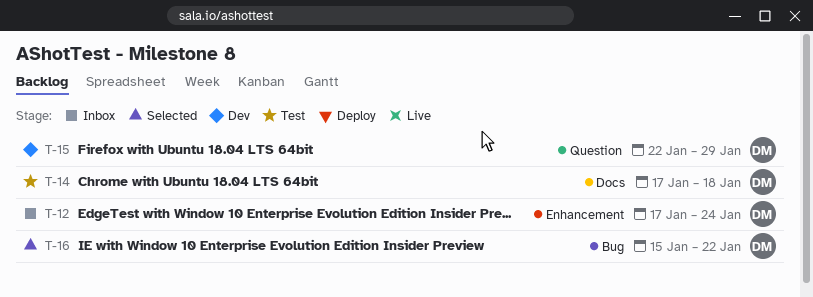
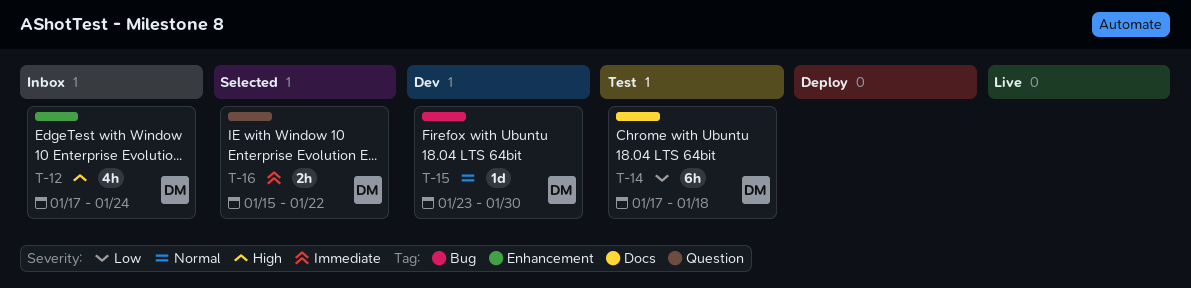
T-15, label: Question -> Bug
T-15, start: Jan 22 -> Jan 23
T-15, due: Jan 29 -> Jan 30
T-16, label: Bug -> Question

